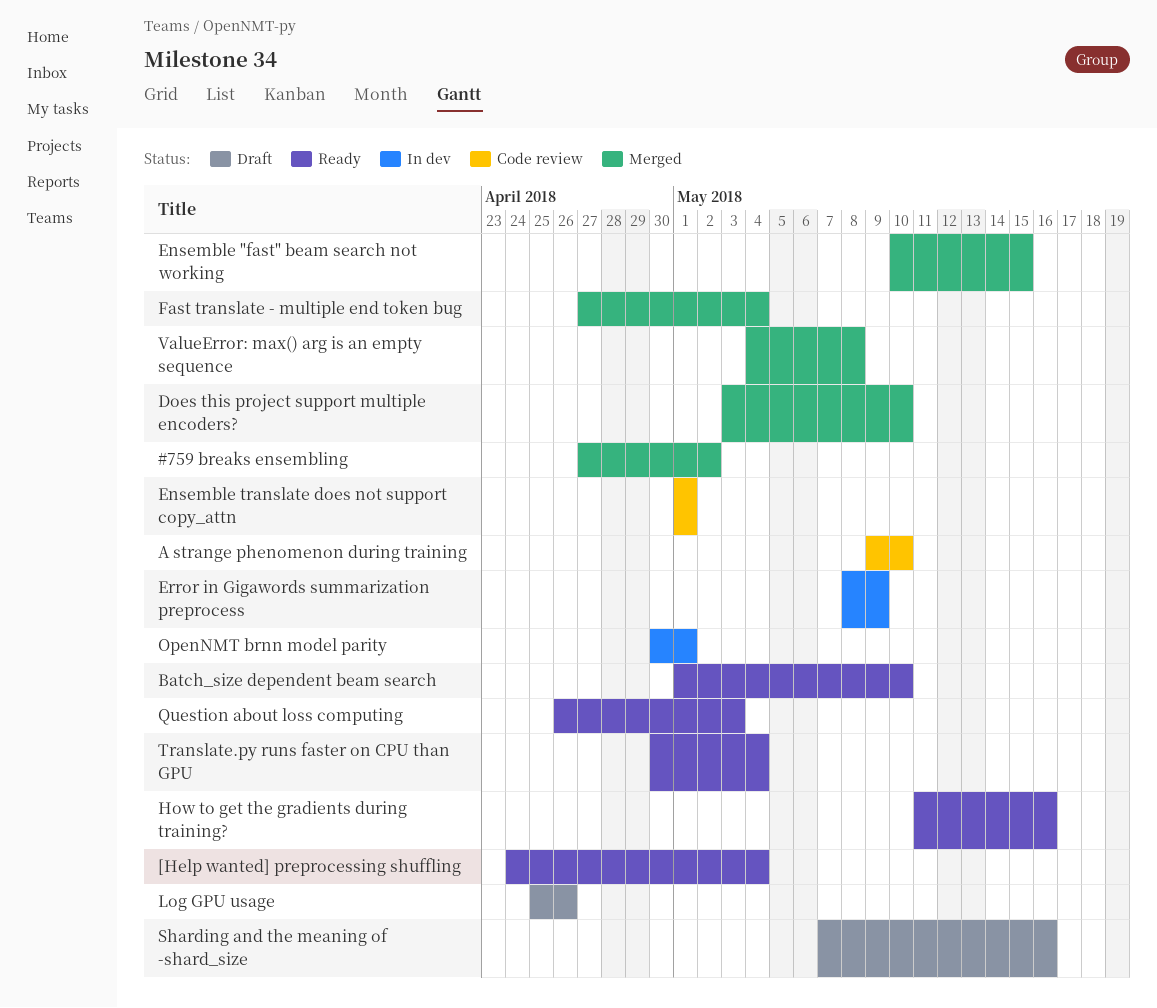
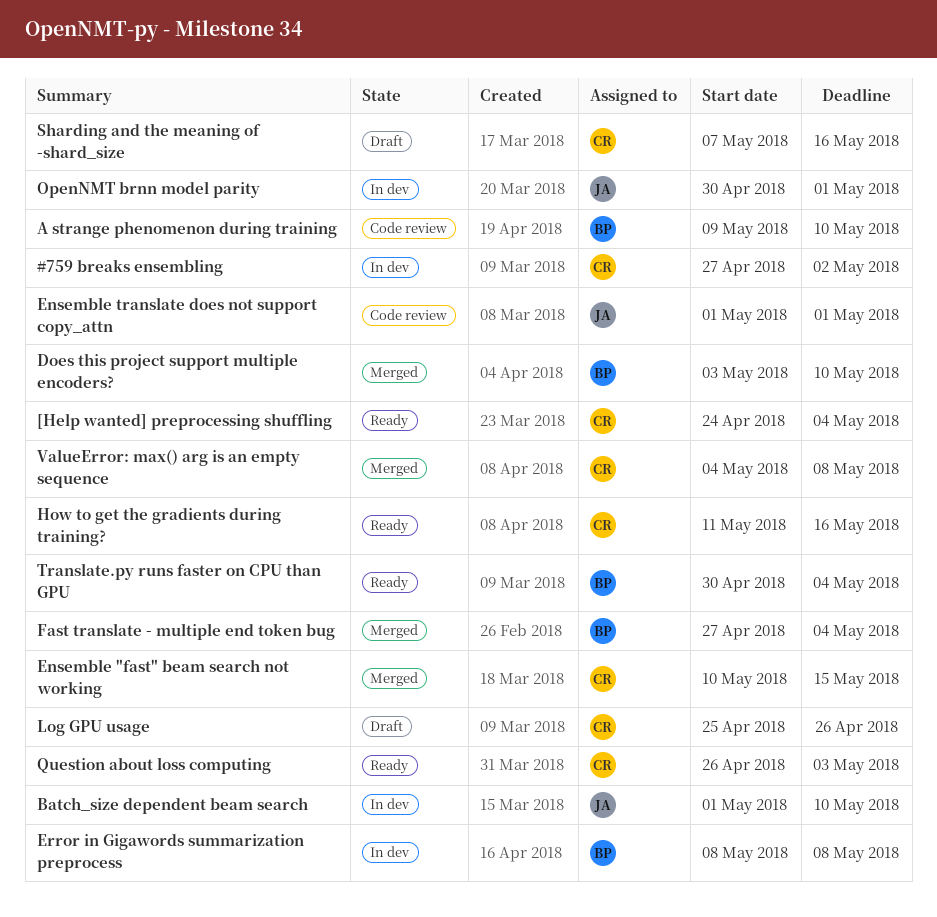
#759 breaks ensembling, status: Merged -> In dev
Batch_size dependent beam search, status: Ready -> In dev
Error in Gigawords summarization preprocess, due: May 9 -> May 8

